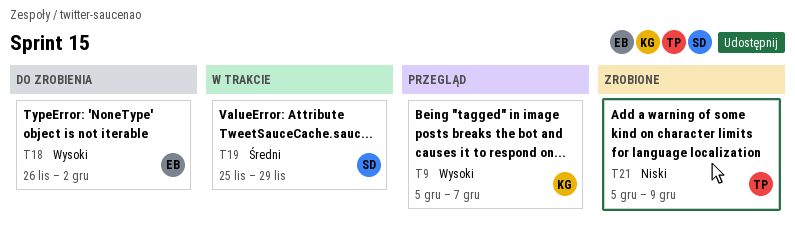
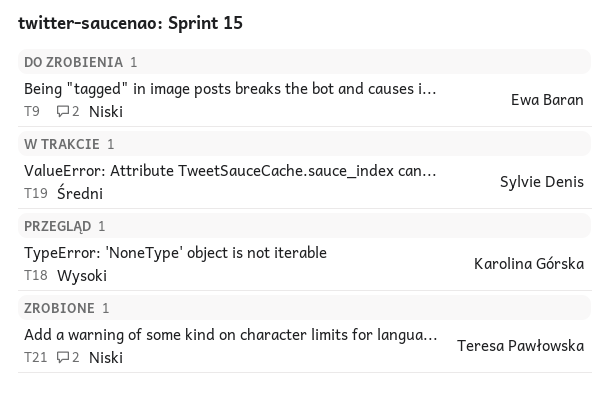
T9, status: Przegląd -> Do zrobienia
T9, owner: Karolina Górska -> Ewa Baran
T9, priority: Wysoki -> Niski
T18, status: Do zrobienia -> Przegląd
T18, owner: Ewa Baran -> Karolina Górska

